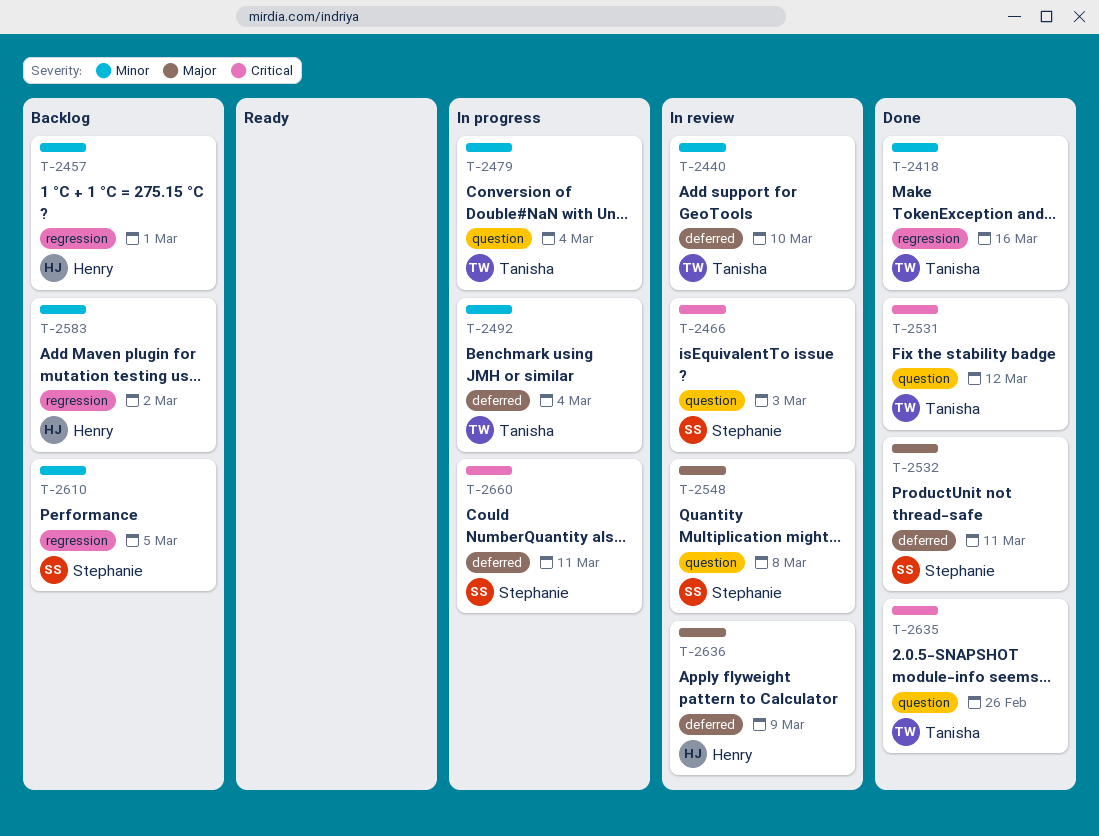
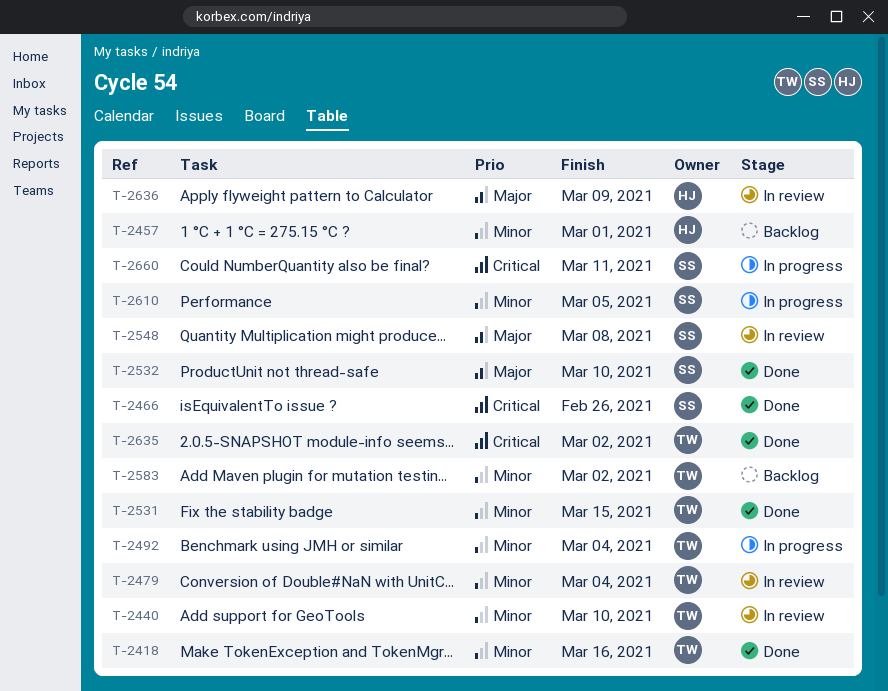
T-2466, status: In review -> Done
T-2466, due: Mar 3 -> Feb 26
T-2479, status: In progress -> In review
T-2531, priority: Critical -> Minor
T-2531, due: Mar 12 -> Mar 15
T-2532, due: Mar 11 -> Mar 10
T-2583, owner: Henry -> Tanisha
T-2610, status: Backlog -> In progress
T-2635, due: Feb 26 -> Mar 2

